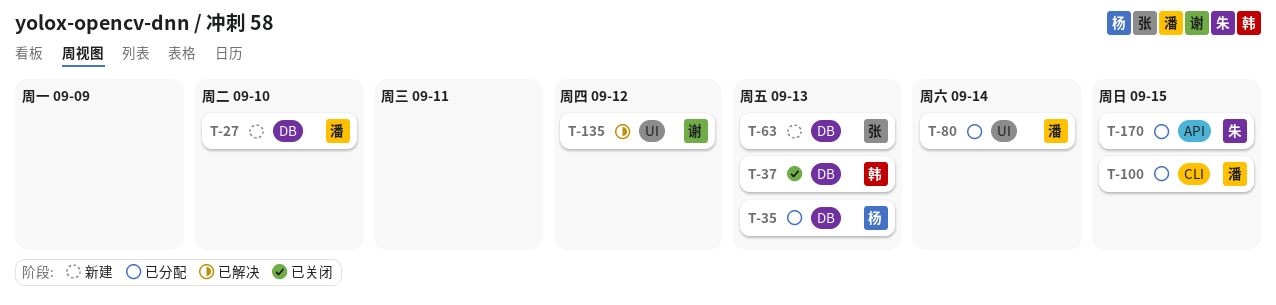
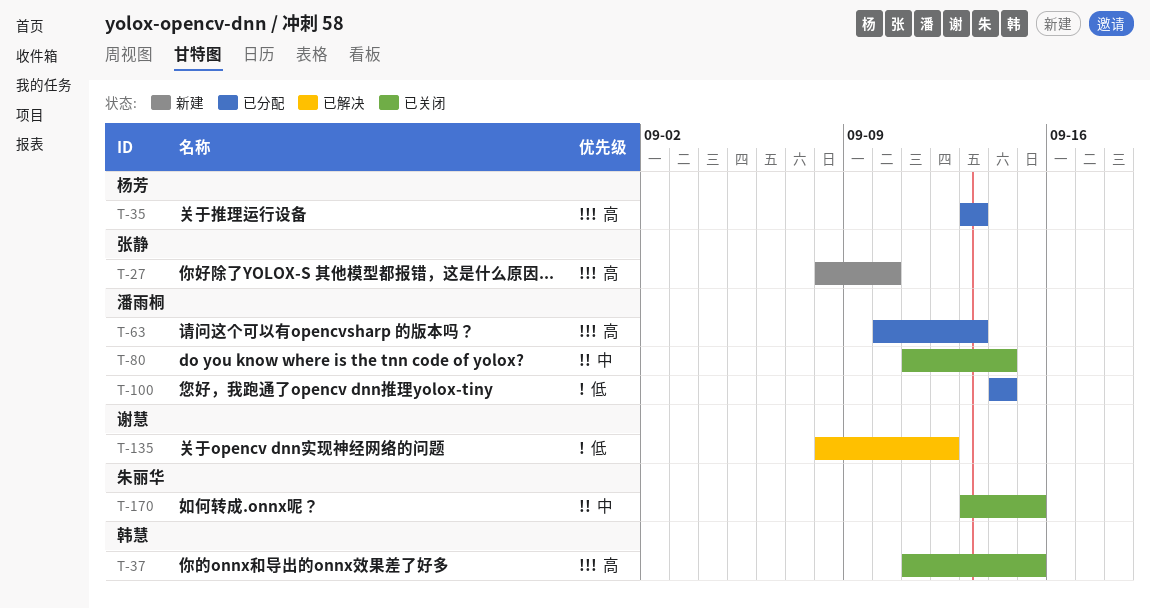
T-27, owner: 潘雨桐 -> 张静
T-37, due: Sep 13 -> Sep 15
T-63, status: 新建 -> 已分配
T-63, owner: 张静 -> 潘雨桐
T-80, status: 已分配 -> 已关闭
T-100, due: Sep 15 -> Sep 14
T-170, status: 已分配 -> 已关闭

